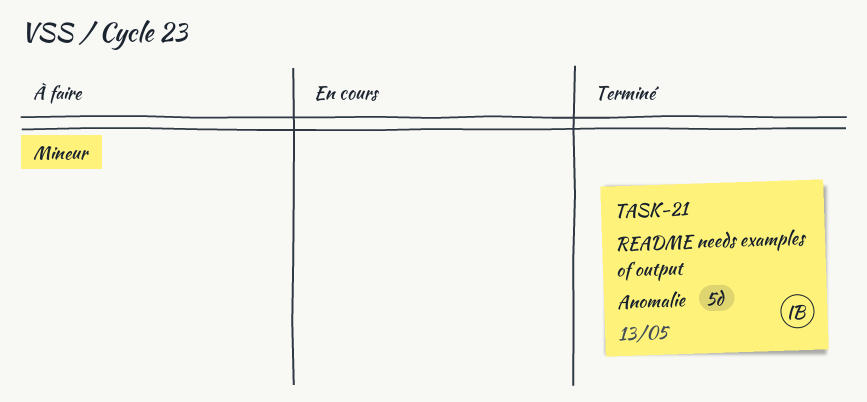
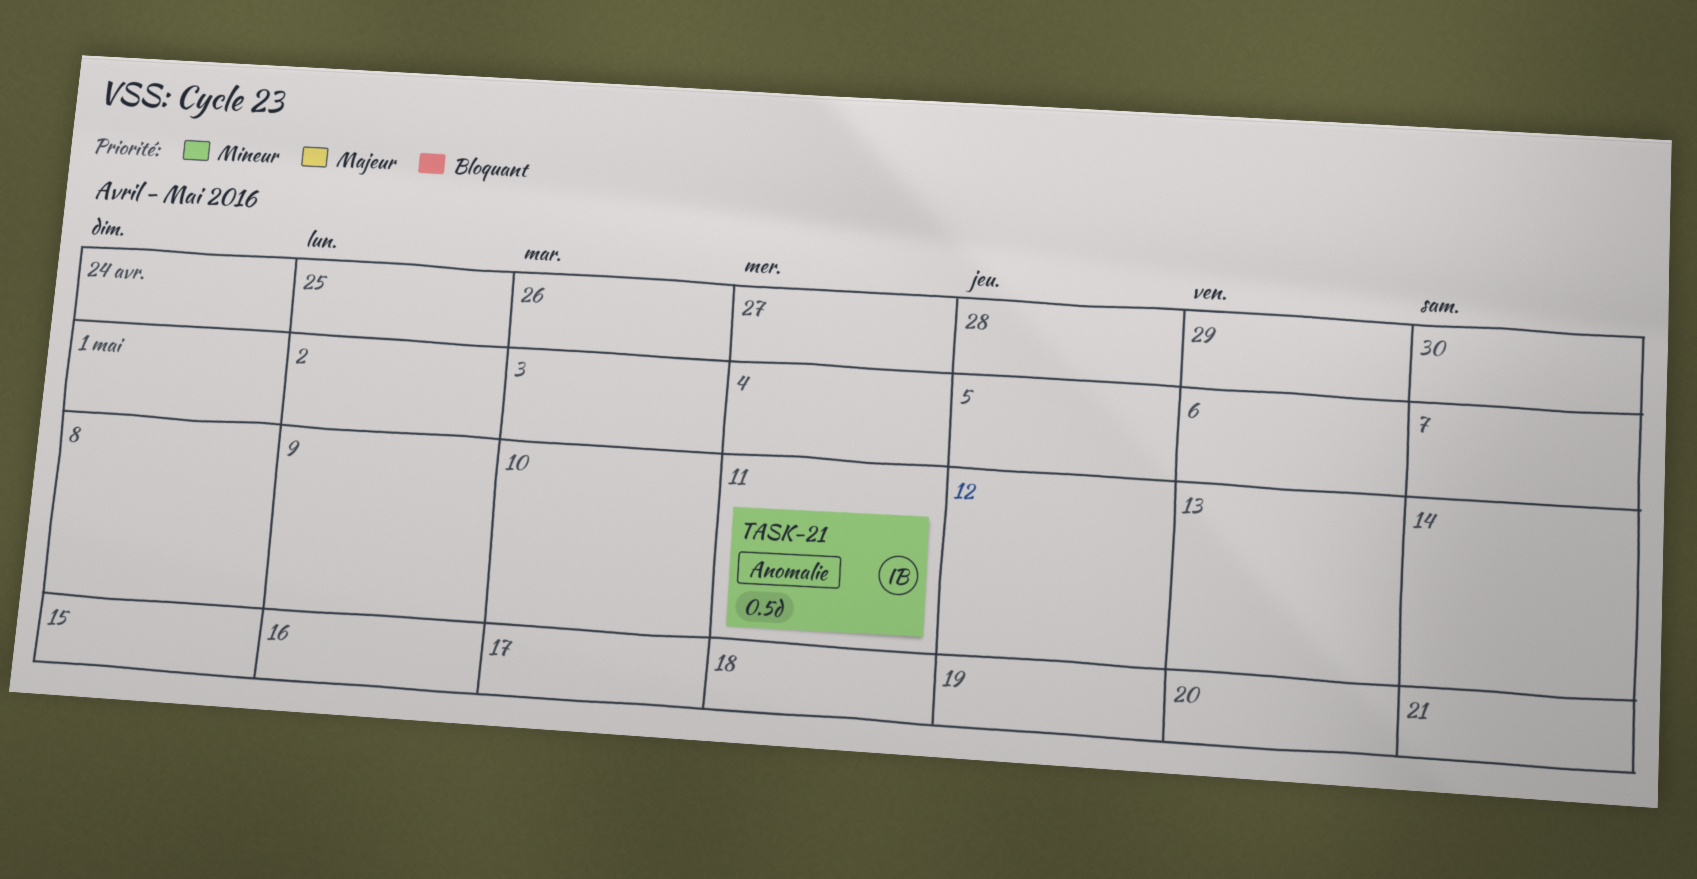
TASK-21, estimate: 5d -> 0.5d
TASK-21, due: May 13 -> May 11

